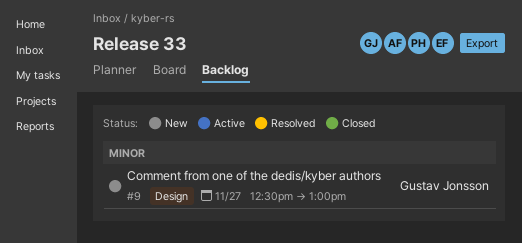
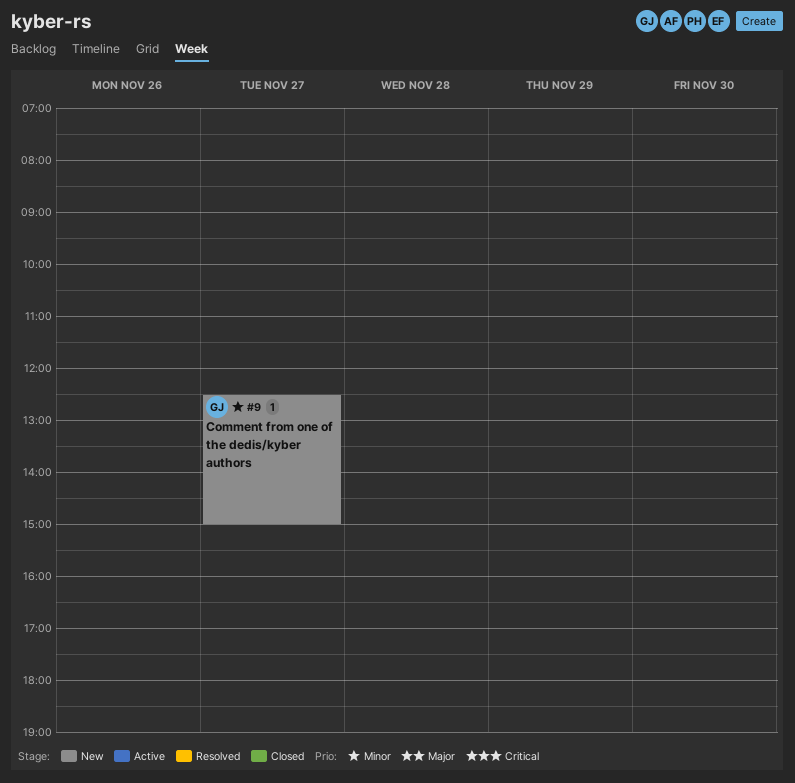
#9, ends: 13:00 -> 15:00

